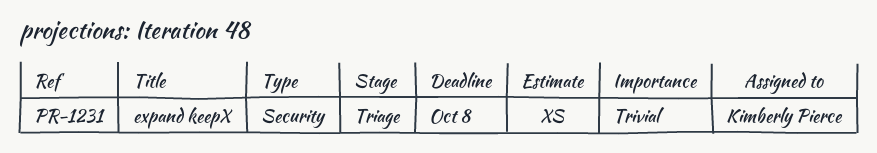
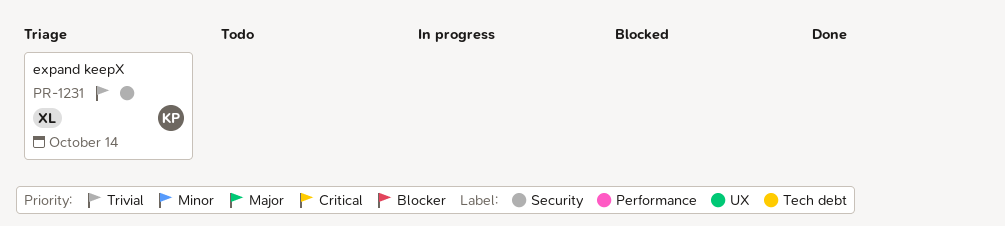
PR-1231, estimate: XS -> XL
PR-1231, due: Oct 8 -> Oct 14

